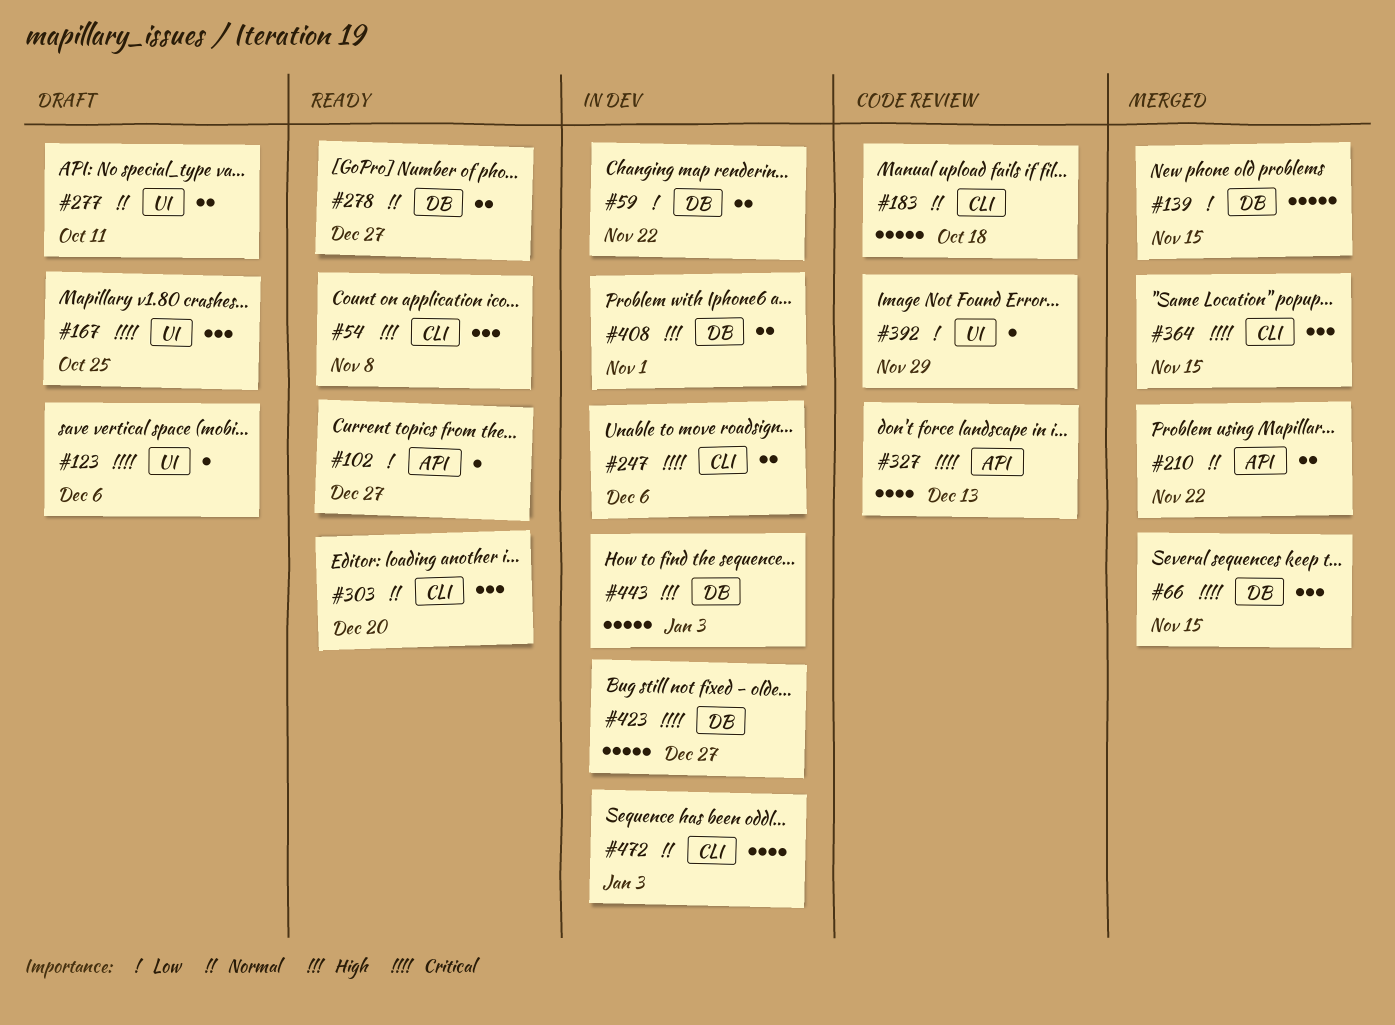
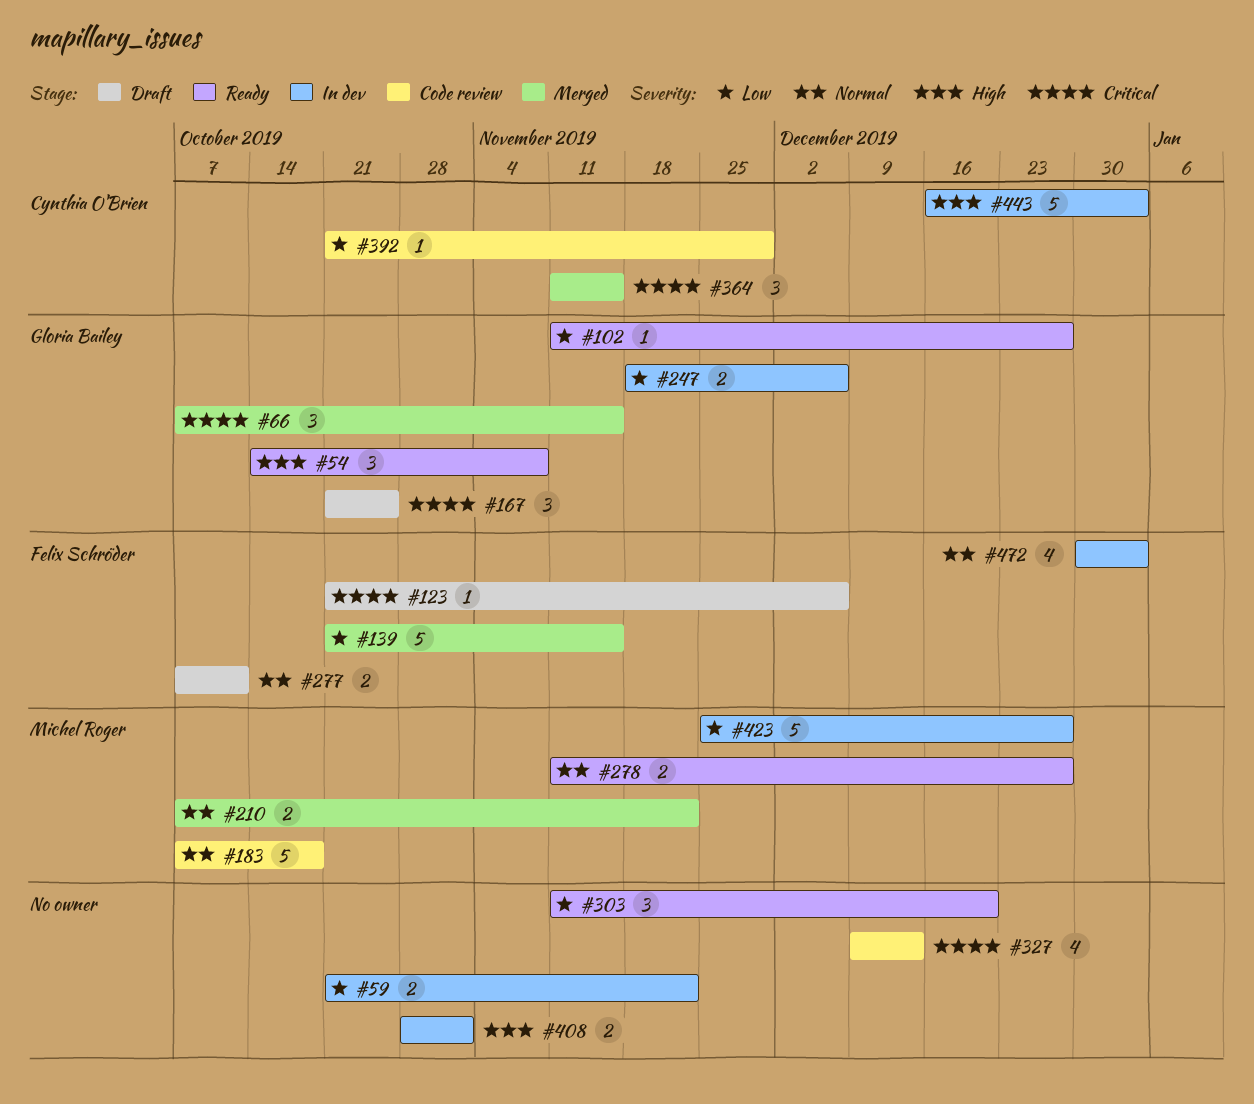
#247, priority: Critical -> Low
#303, priority: Normal -> Low
#423, priority: Critical -> Low

